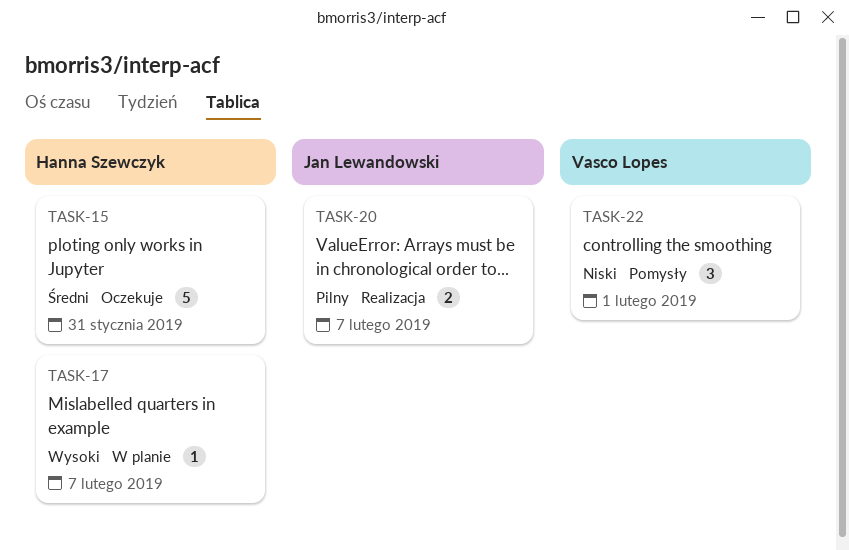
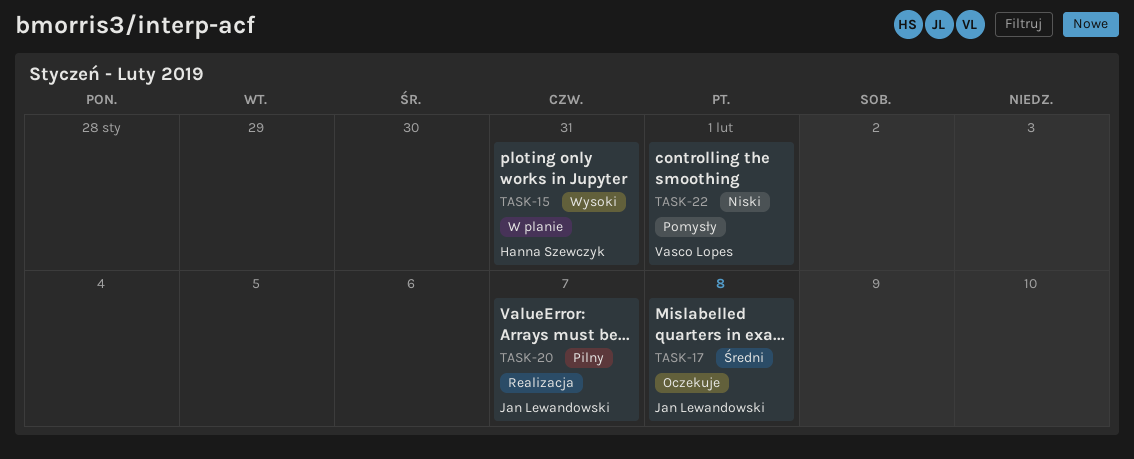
TASK-15, status: Oczekuje -> W planie
TASK-15, priority: Średni -> Wysoki
TASK-17, status: W planie -> Oczekuje
TASK-17, owner: Hanna Szewczyk -> Jan Lewandowski
TASK-17, priority: Wysoki -> Średni
TASK-17, due: Feb 7 -> Feb 8

